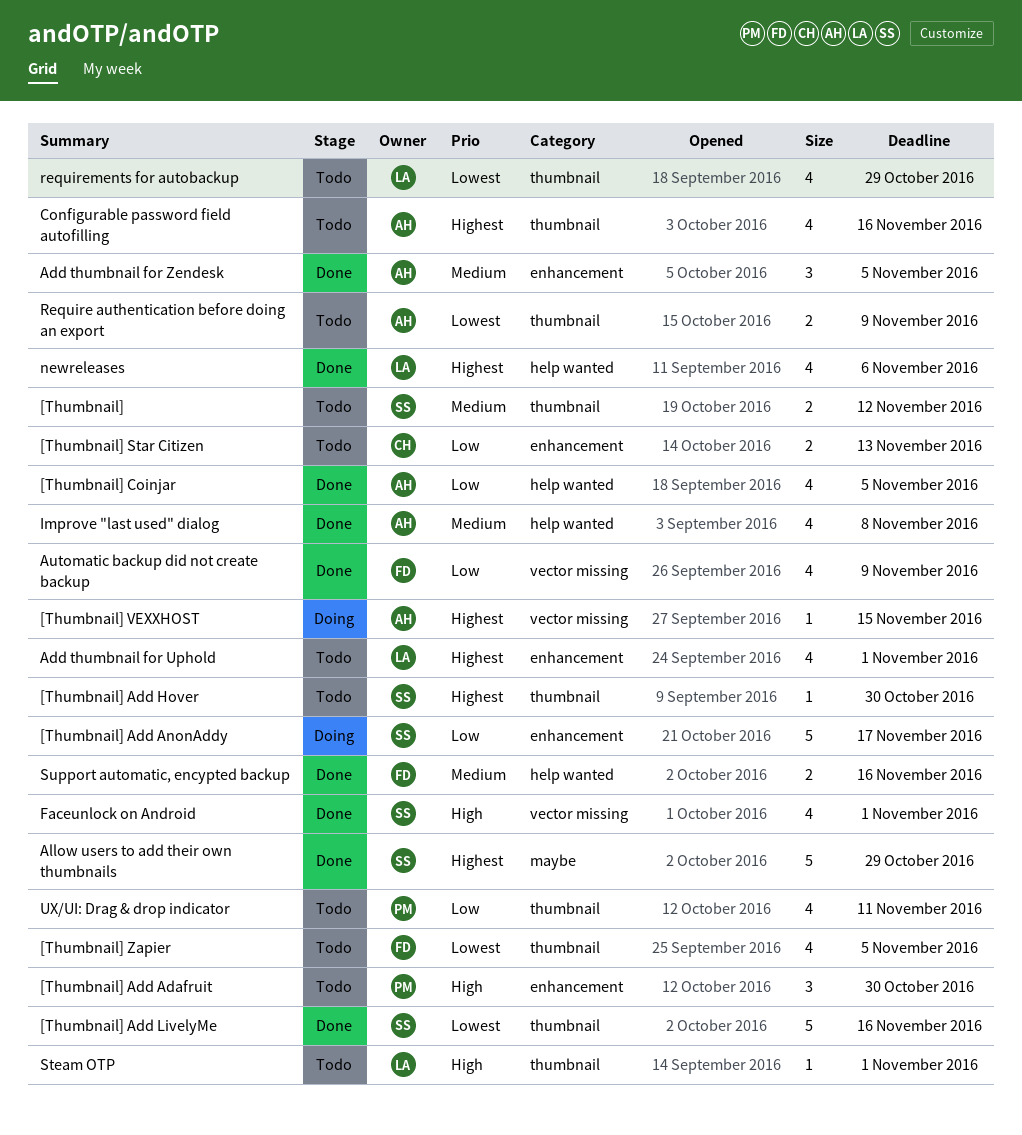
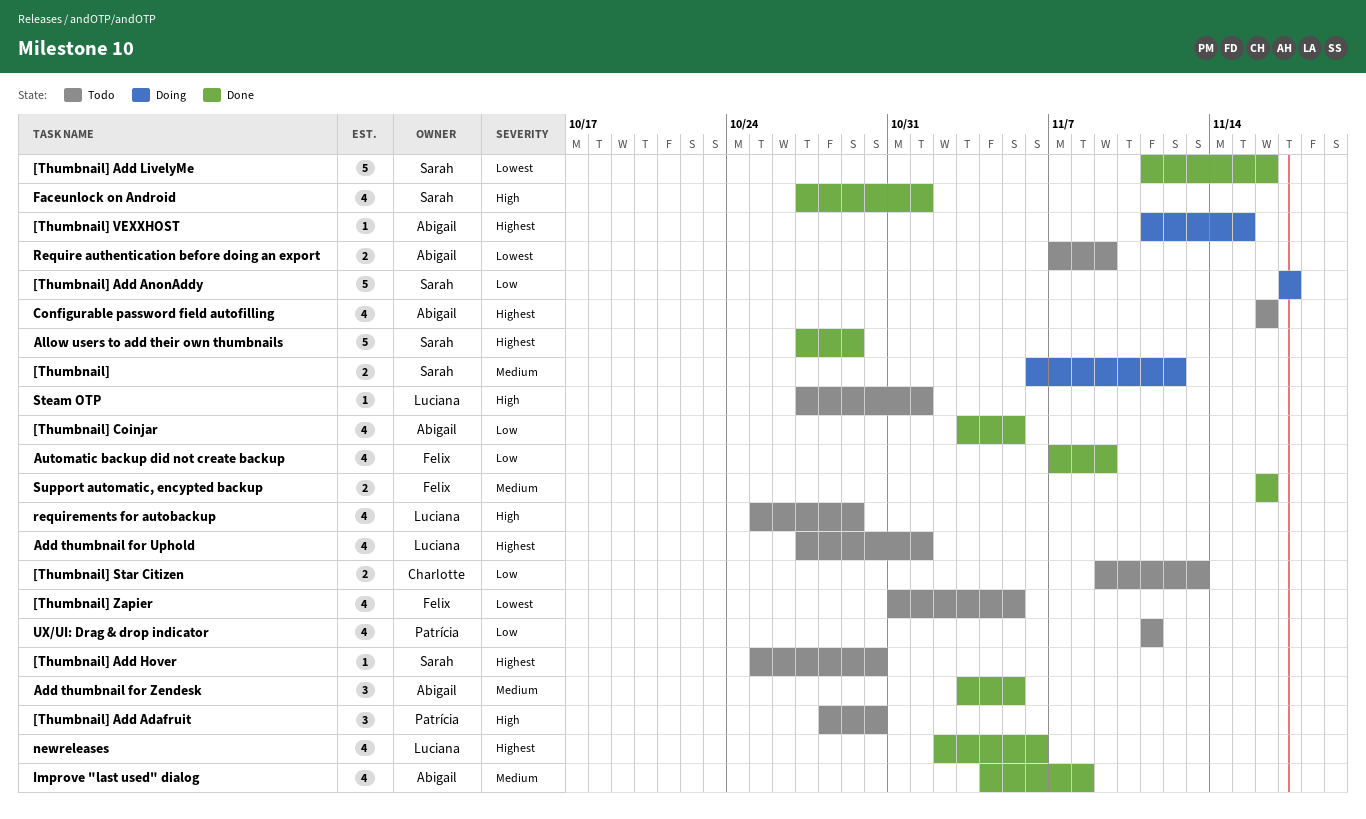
[Thumbnail], status: Todo -> Doing
requirements for autobackup, priority: Lowest -> High

